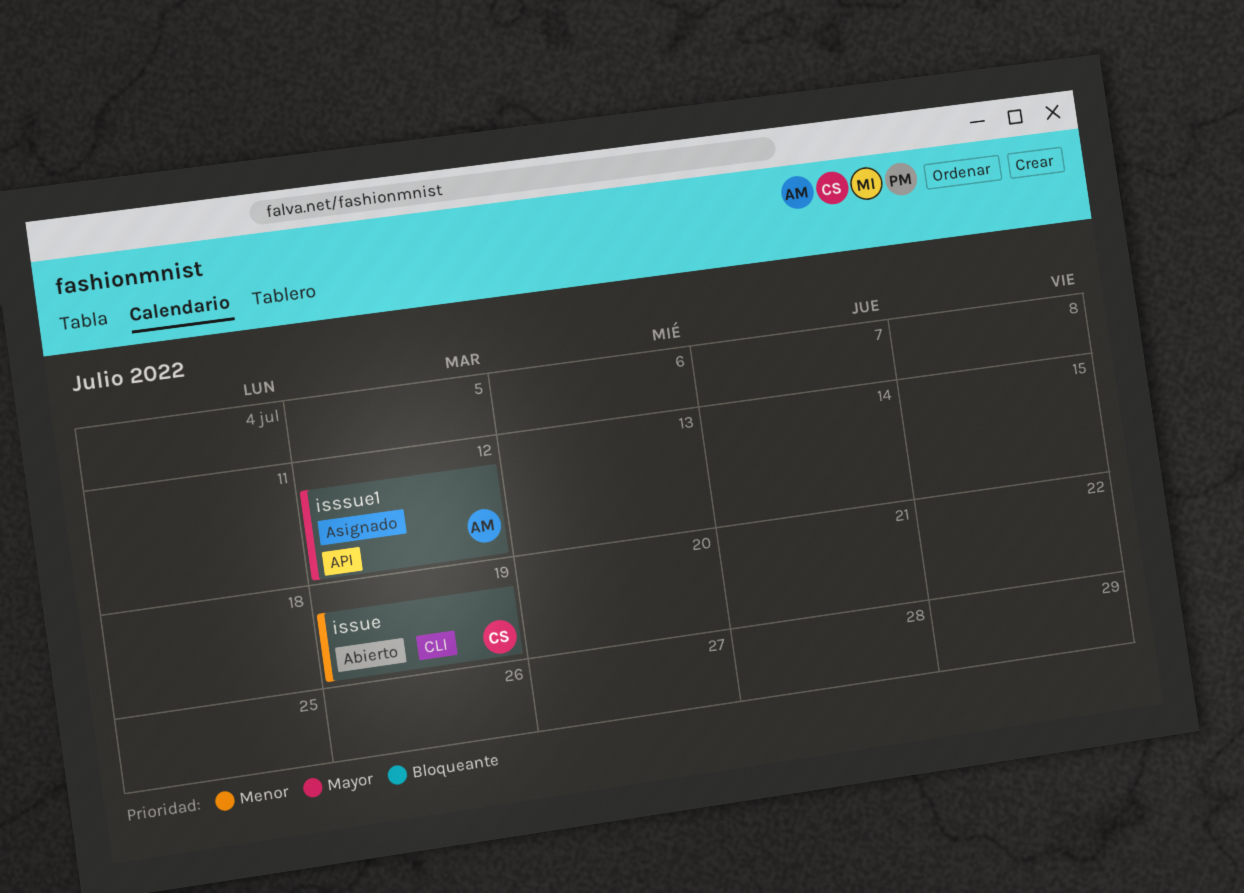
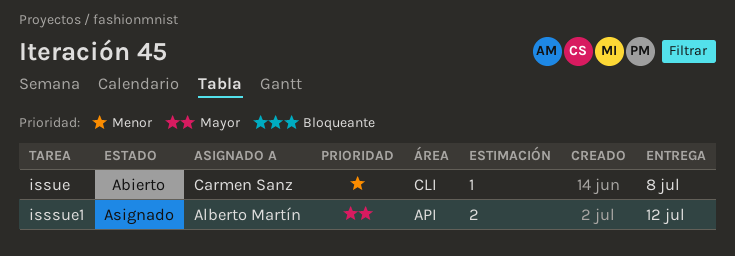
issue, due: Jul 19 -> Jul 8

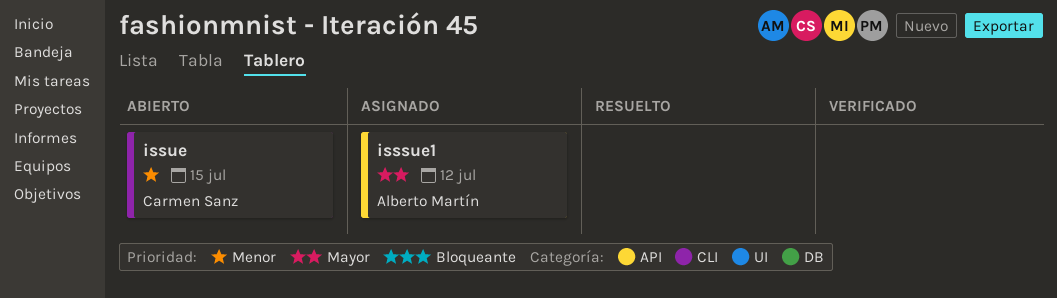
issue, due: Jul 8 -> Jul 15

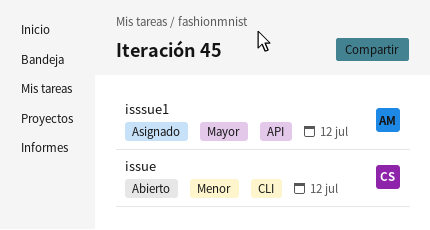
issue, due: Jul 15 -> Jul 12

